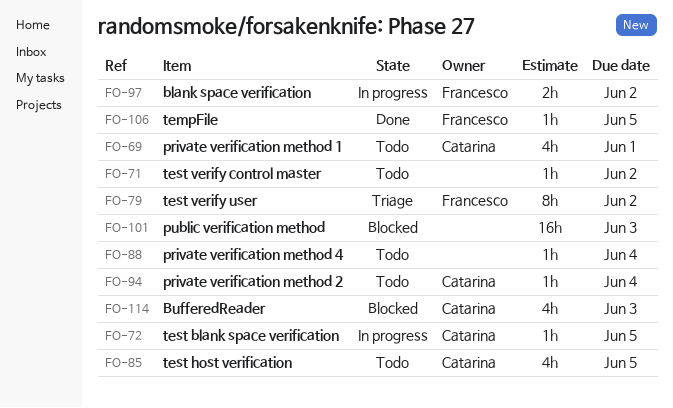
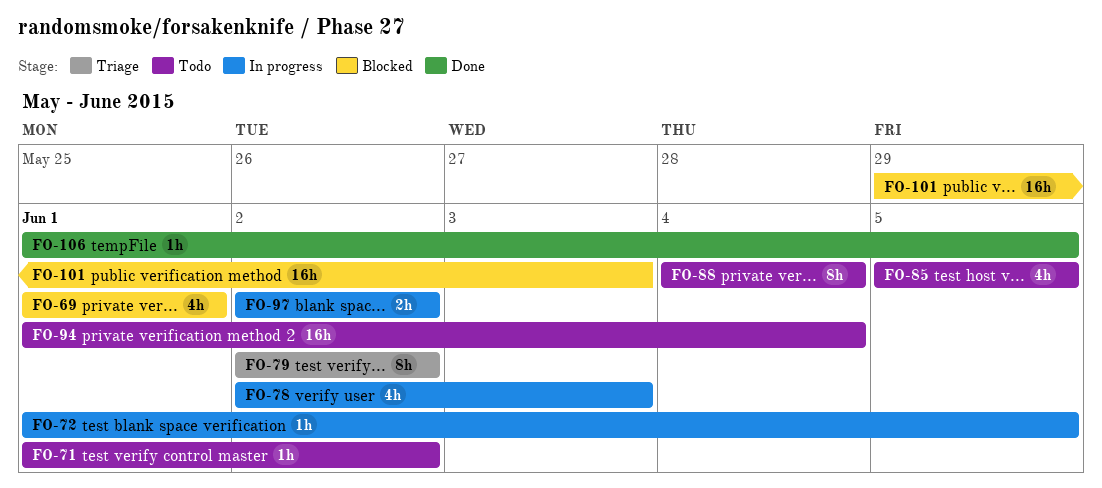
FO-69, status: Todo -> Blocked
FO-78: none -> present
FO-88, estimate: 1h -> 8h
FO-94, estimate: 1h -> 16h
FO-114: present -> none

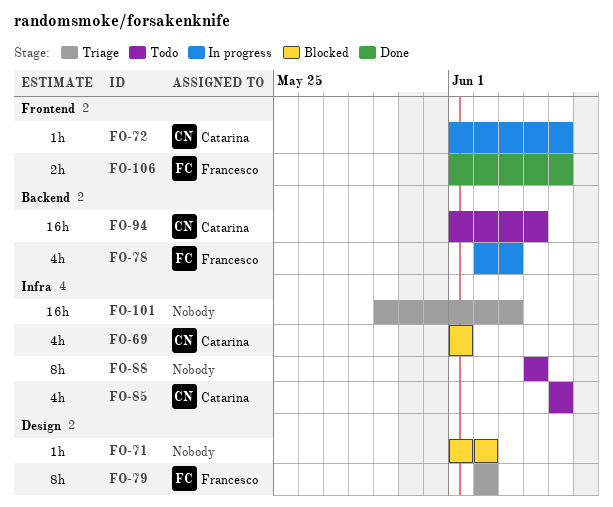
FO-71, status: Todo -> Blocked
FO-97: present -> none
FO-101, status: Blocked -> Triage
FO-106, estimate: 1h -> 2h

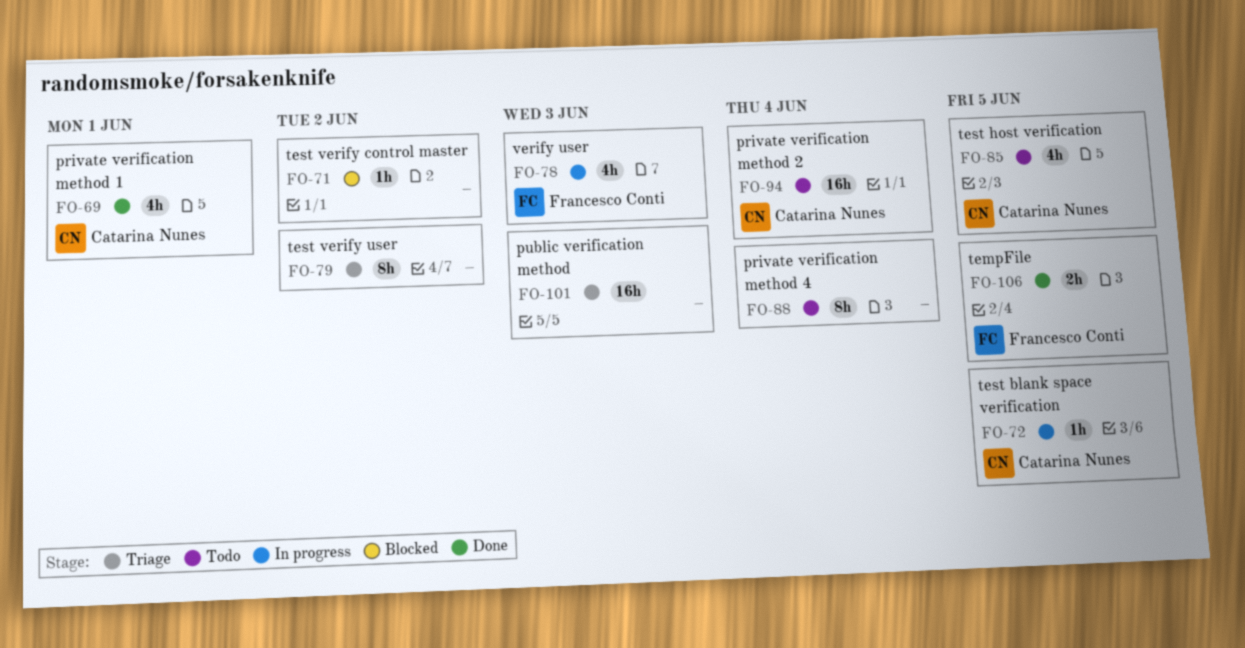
FO-69, status: Blocked -> Done
FO-79, owner: Francesco Conti -> none

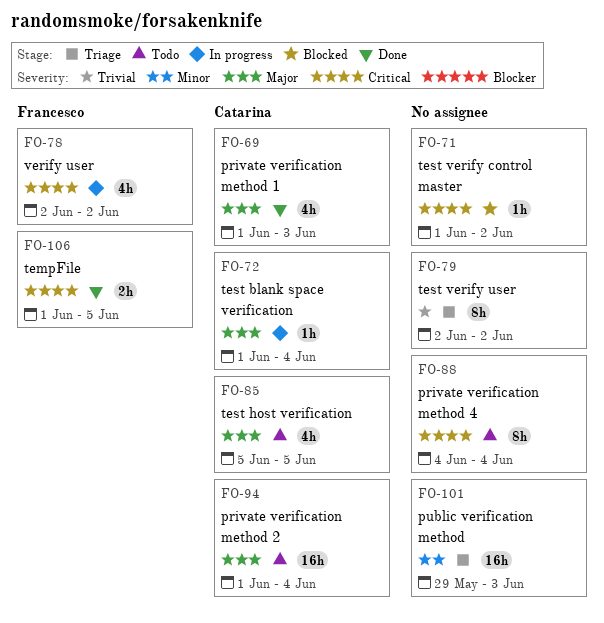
FO-69, due: Jun 1 -> Jun 3
FO-72, due: Jun 5 -> Jun 4
FO-78, due: Jun 3 -> Jun 2

